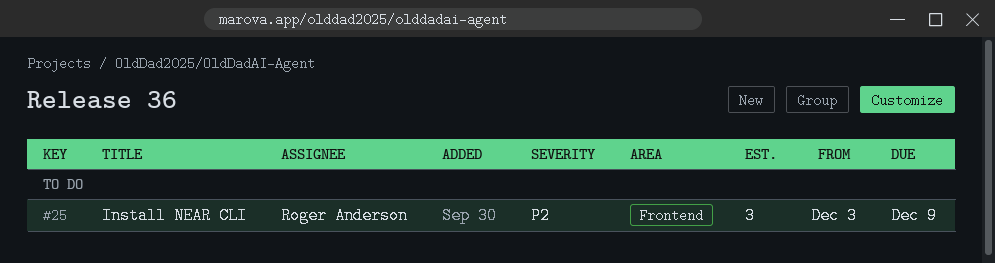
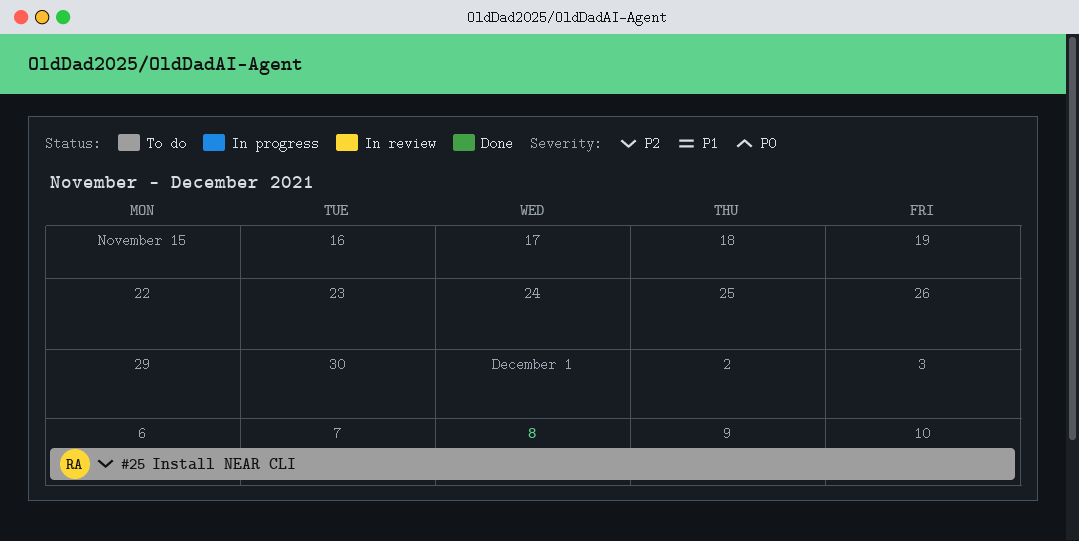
#25, start: Dec 3 -> Dec 6
#25, due: Dec 9 -> Dec 10

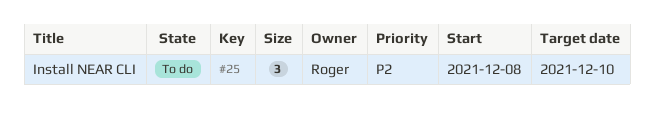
#25, start: Dec 6 -> Dec 8

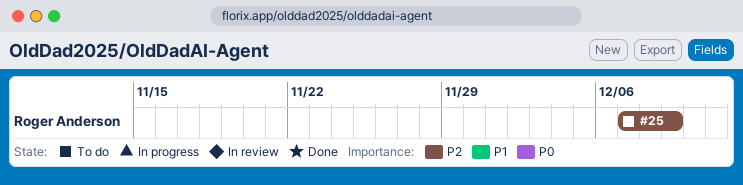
#25, start: Dec 8 -> Dec 7
#25, due: Dec 10 -> Dec 9

